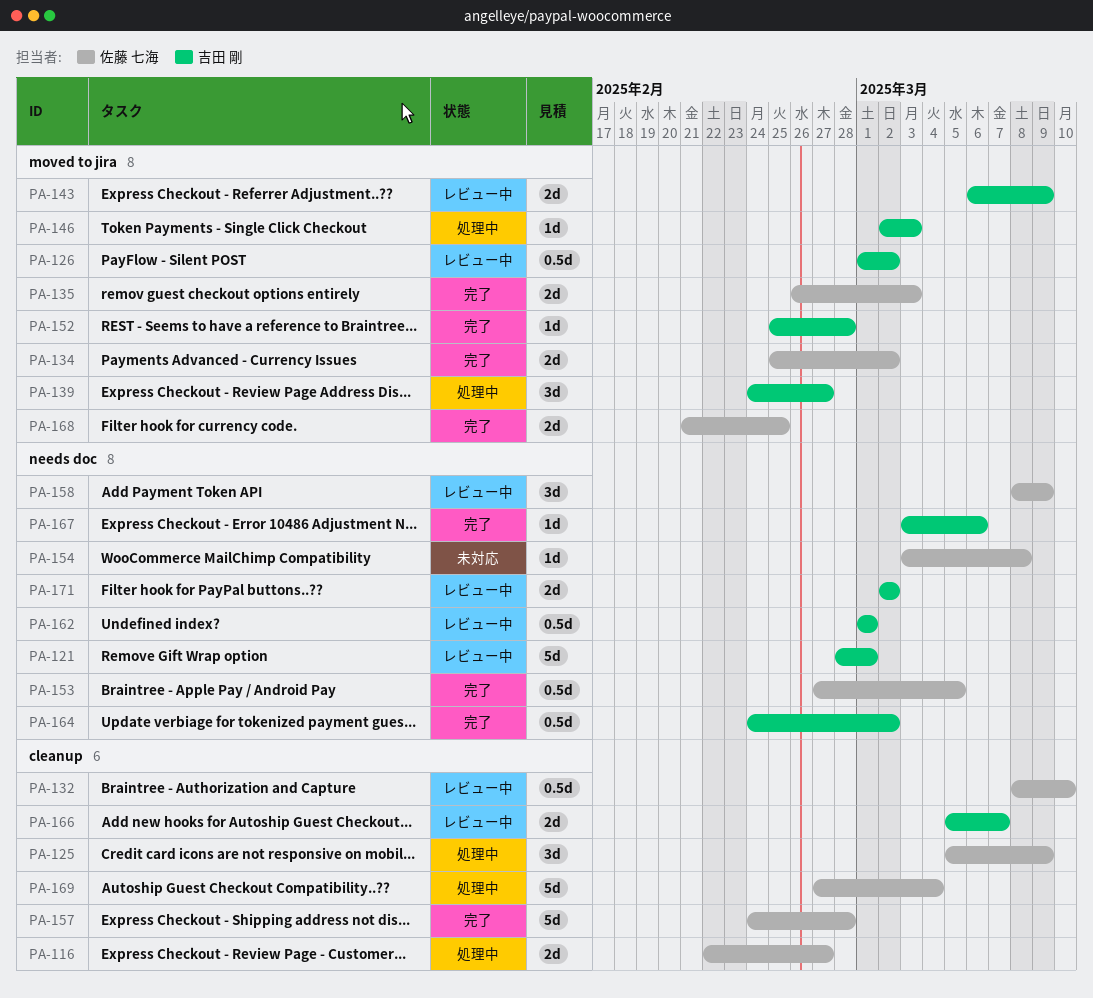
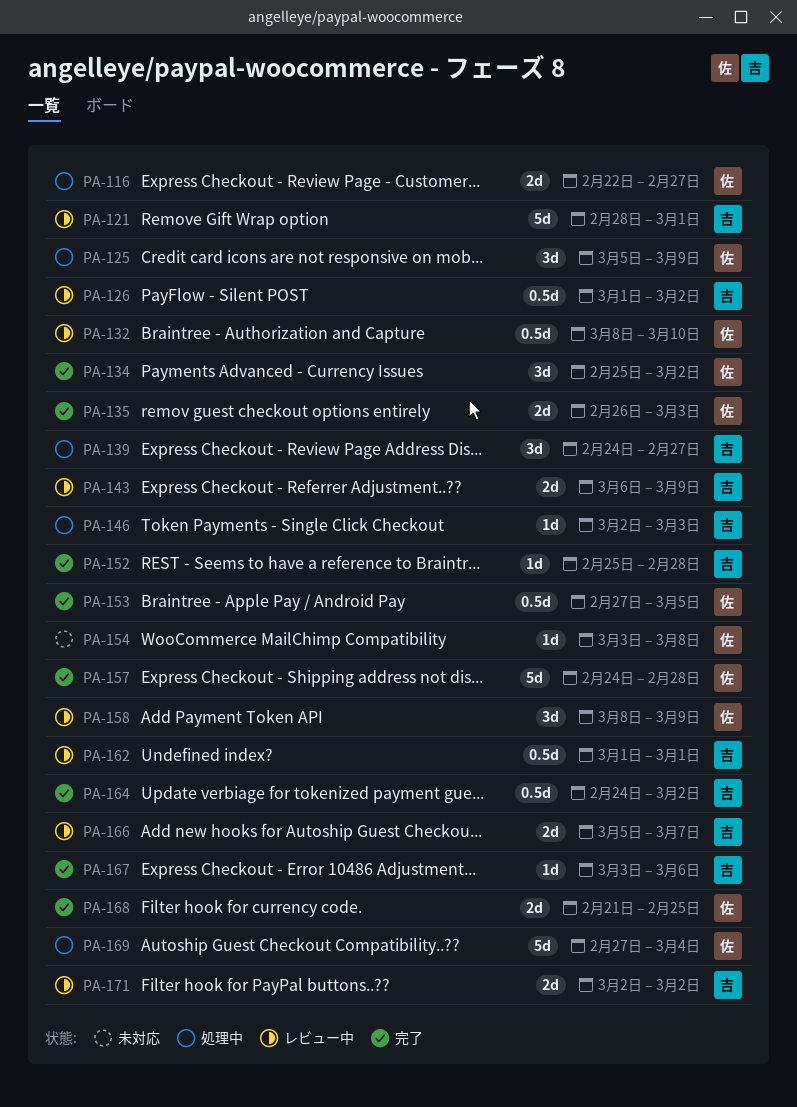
PA-134, estimate: 2d -> 3d

